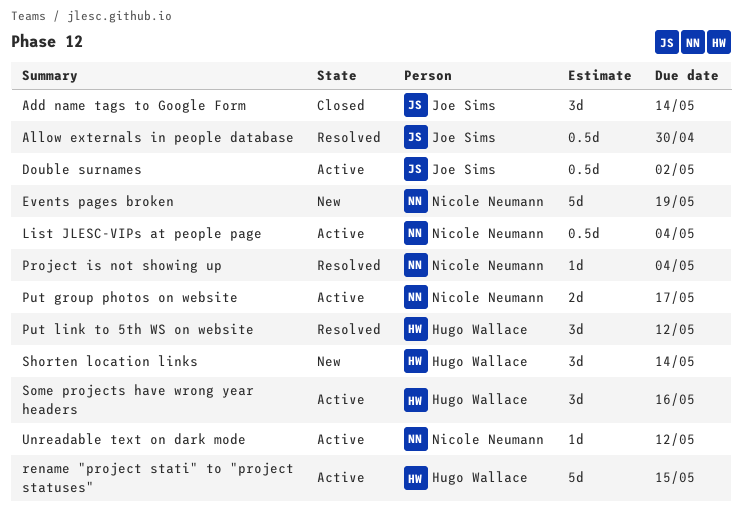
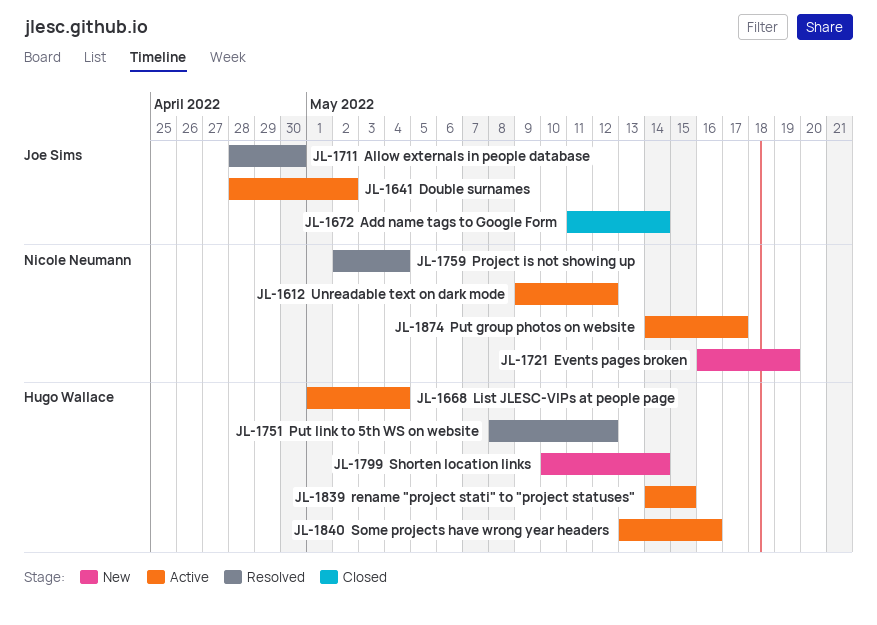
List JLESC-VIPs at people page, owner: Nicole Neumann -> Hugo Wallace

